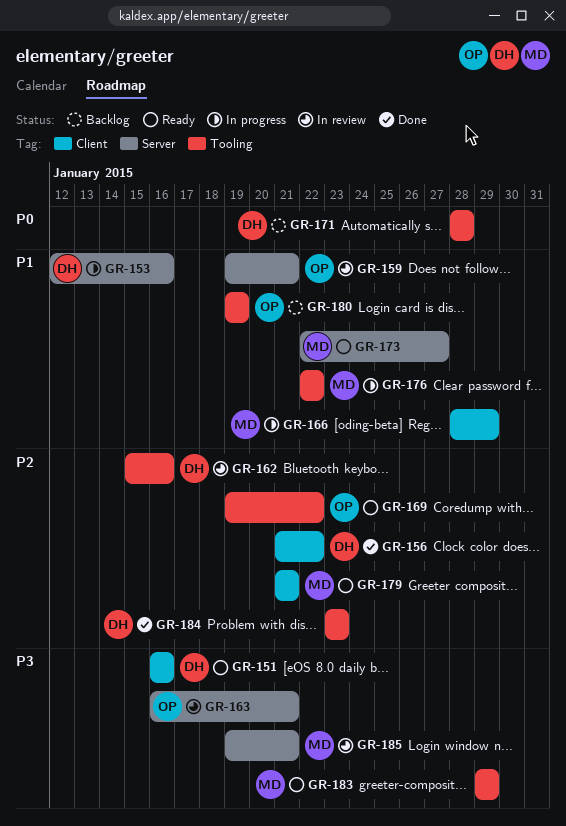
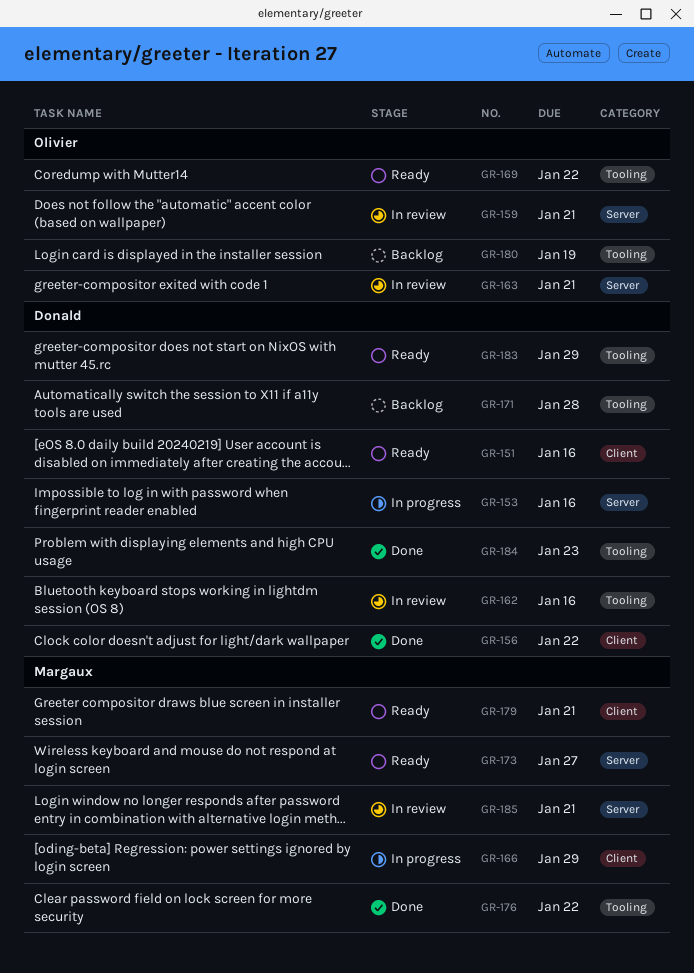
GR-176, status: In progress -> Done
GR-183, owner: Margaux -> Donald

